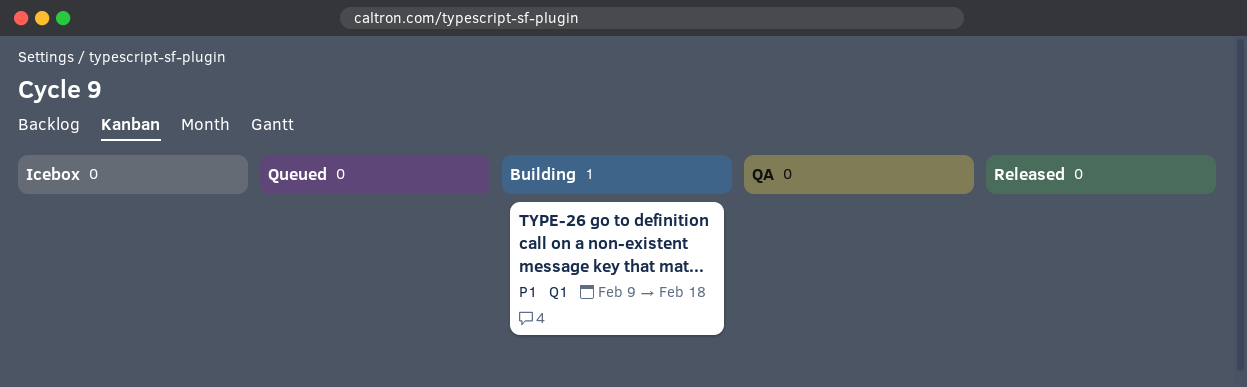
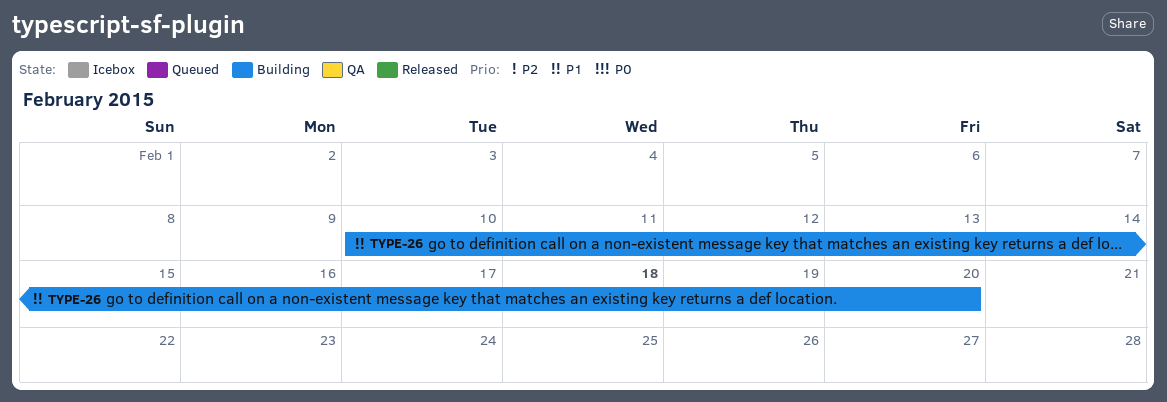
TYPE-26, start: Feb 9 -> Feb 10
TYPE-26, due: Feb 18 -> Feb 20

